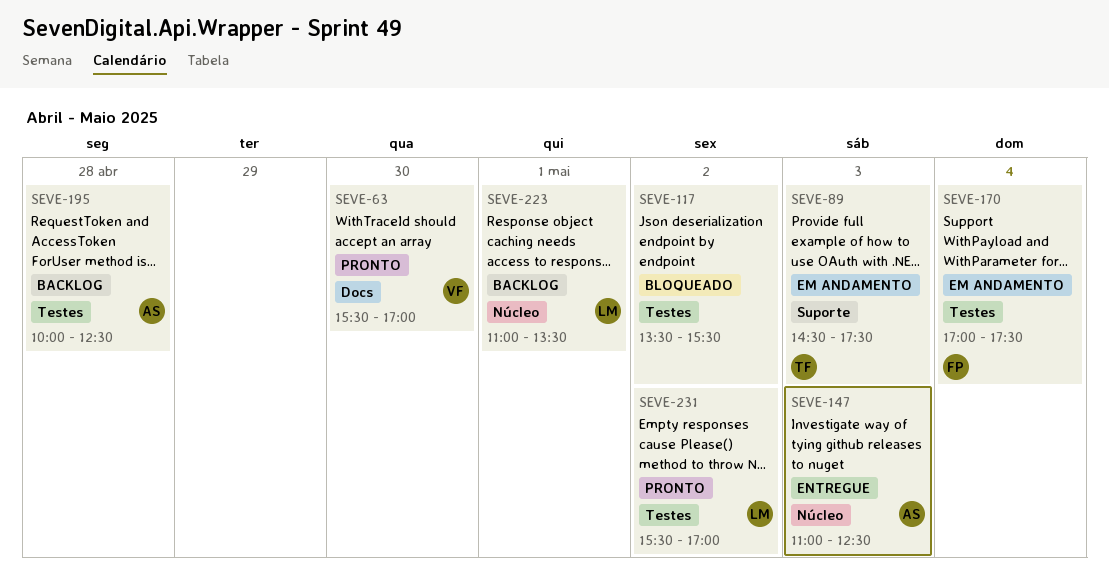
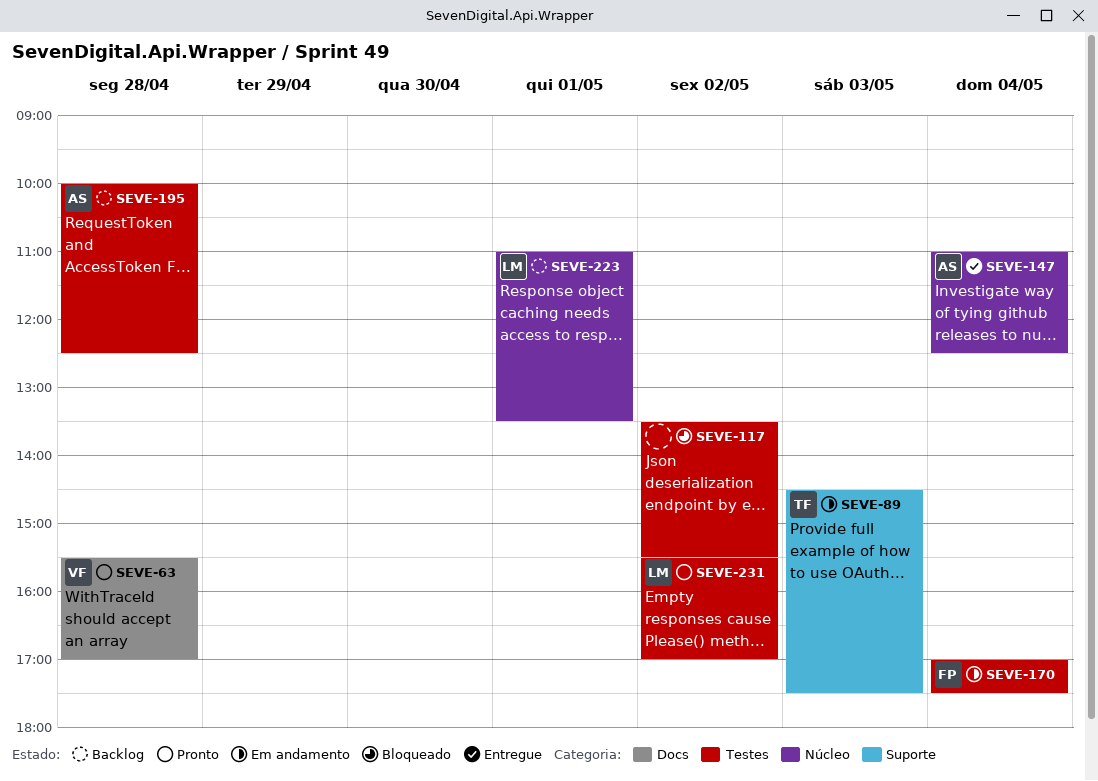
SEVE-63, day: Apr 30 -> Apr 28
SEVE-147, day: May 3 -> May 4

